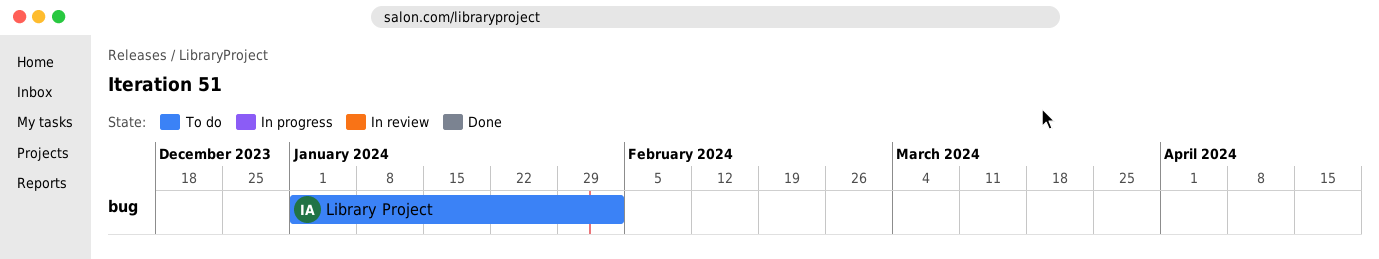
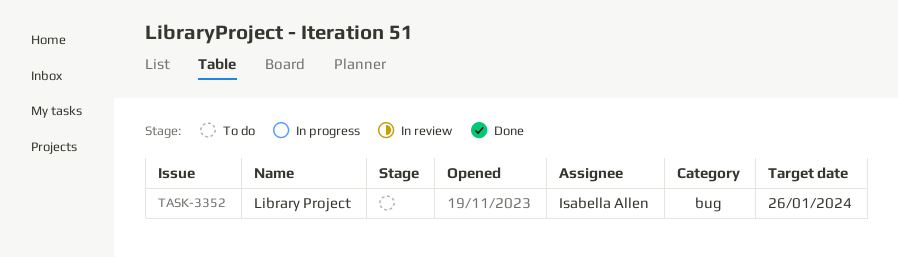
Library Project, due: Feb 2 -> Jan 26

